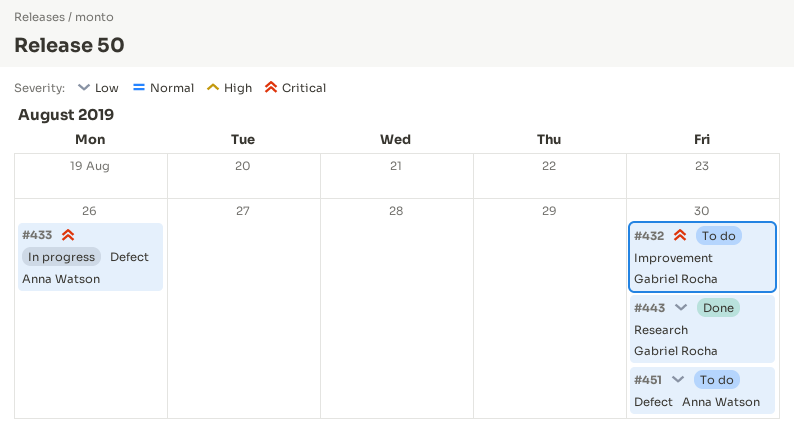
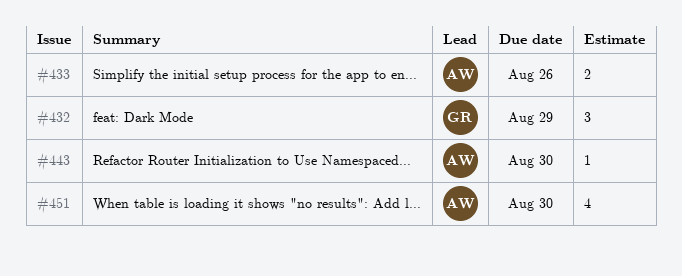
#432, due: Aug 30 -> Aug 29
#443, owner: Gabriel Rocha -> Anna Watson

